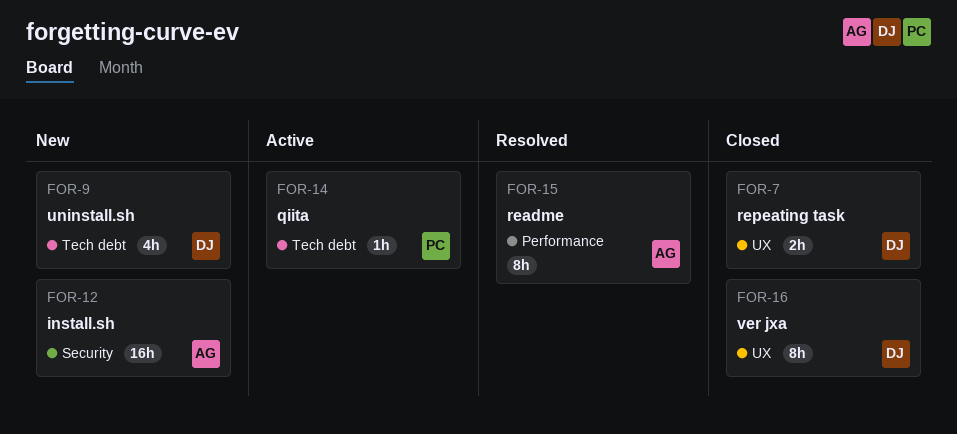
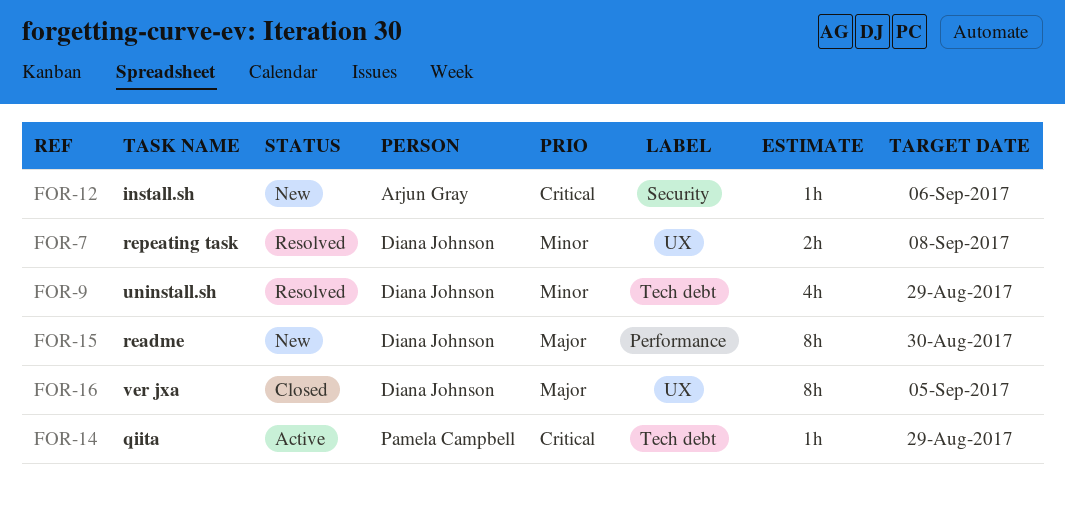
FOR-7, status: Closed -> Resolved
FOR-9, status: New -> Resolved
FOR-12, estimate: 16h -> 1h
FOR-15, status: Resolved -> New
FOR-15, owner: Arjun Gray -> Diana Johnson

